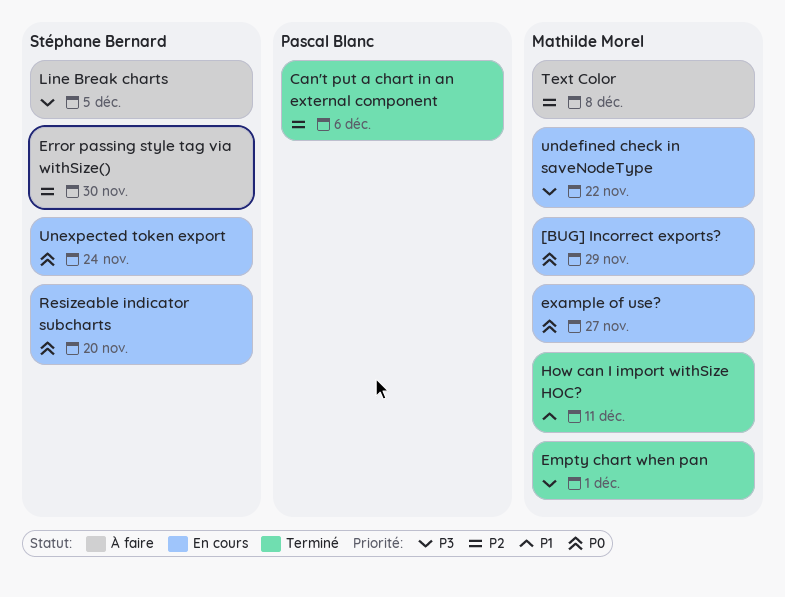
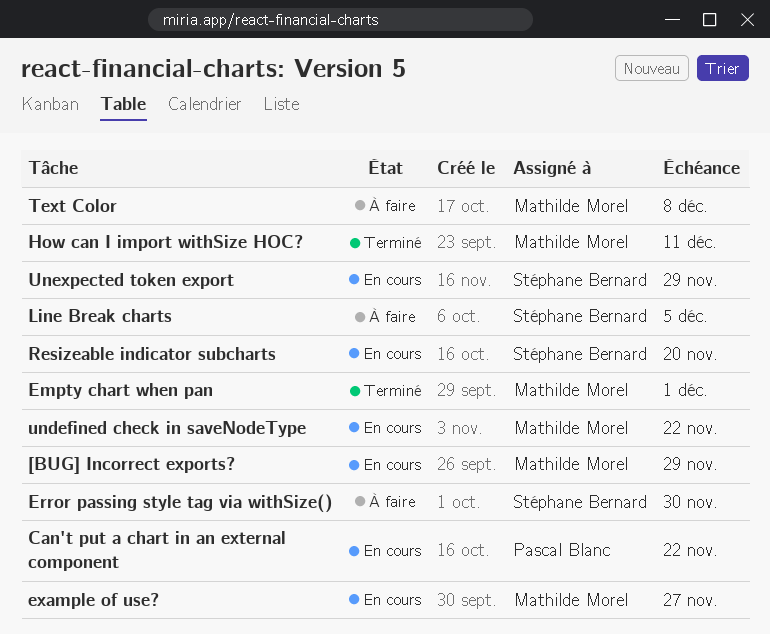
Can't put a chart in an external component, status: Terminé -> En cours
Can't put a chart in an external component, due: Dec 6 -> Nov 22
Unexpected token export, due: Nov 24 -> Nov 29

